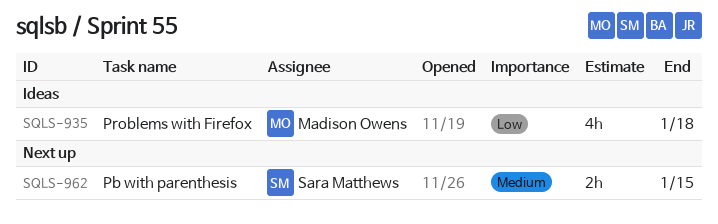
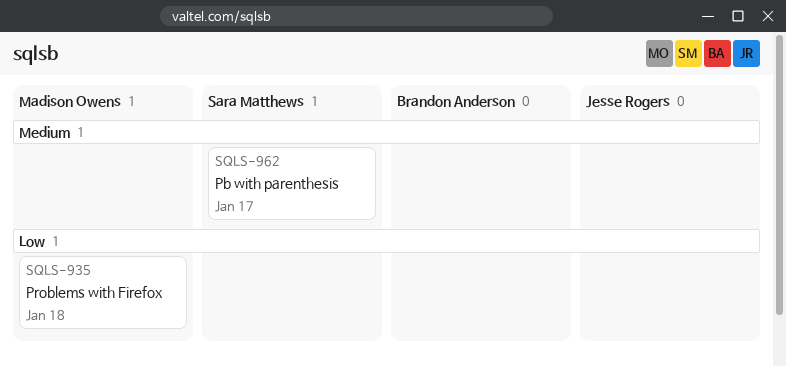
SQLS-962, due: Jan 15 -> Jan 17

